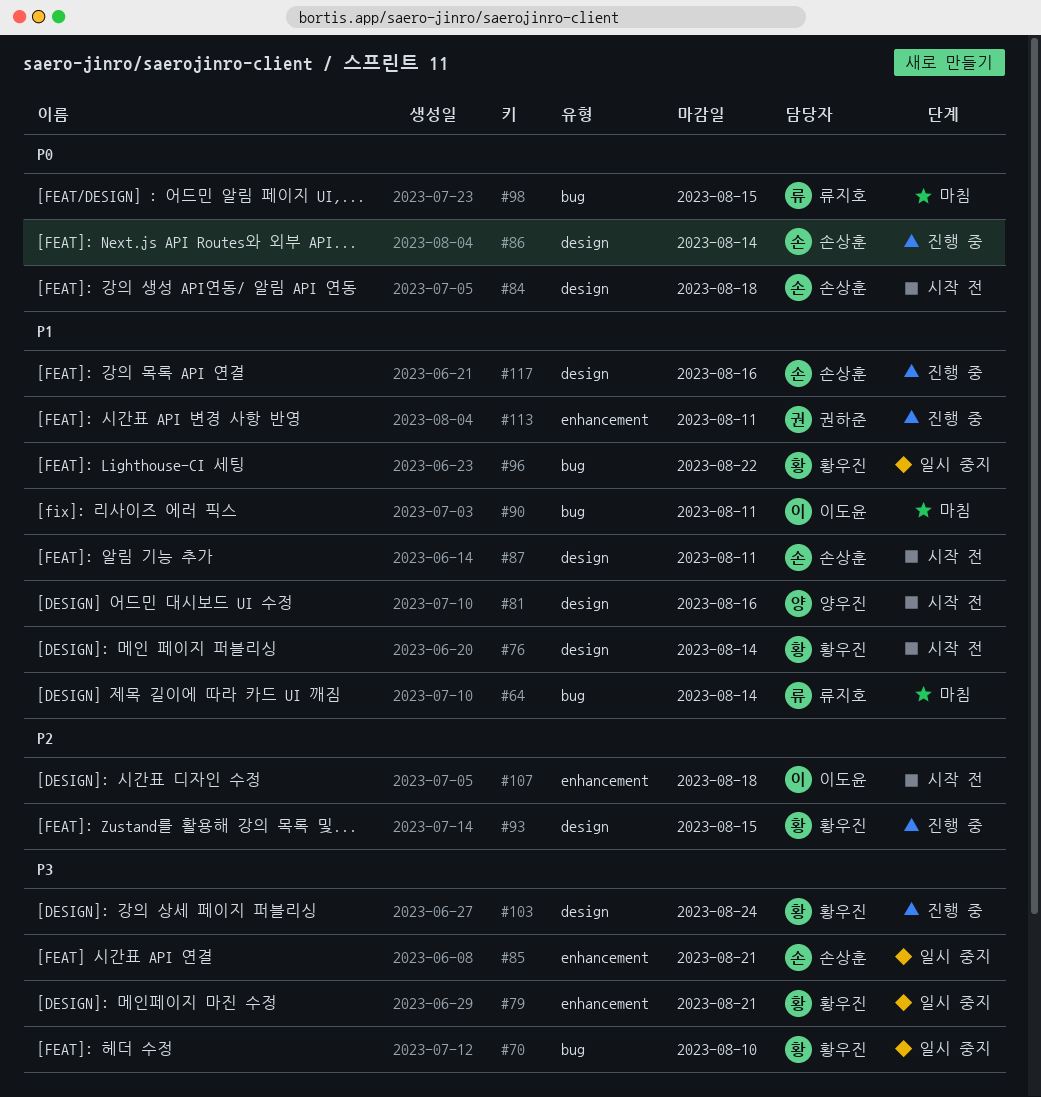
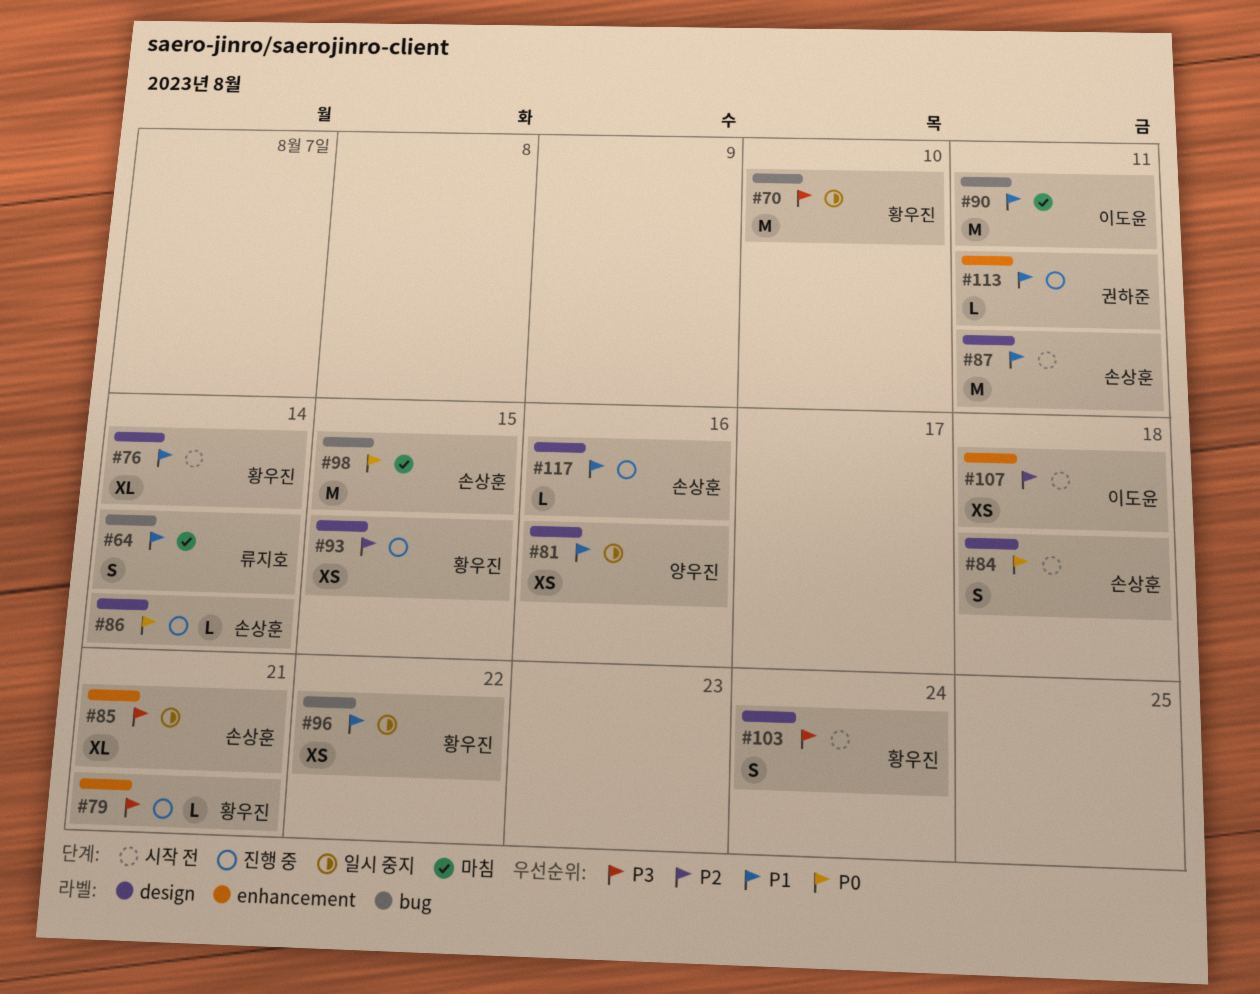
#79, status: 일시 중지 -> 진행 중
#81, status: 시작 전 -> 일시 중지
#98, owner: 류지호 -> 손상훈
#103, status: 진행 중 -> 시작 전

